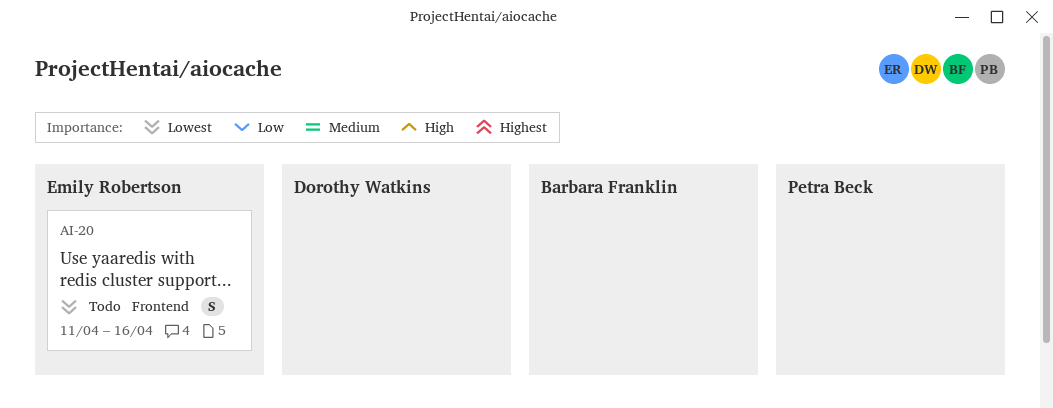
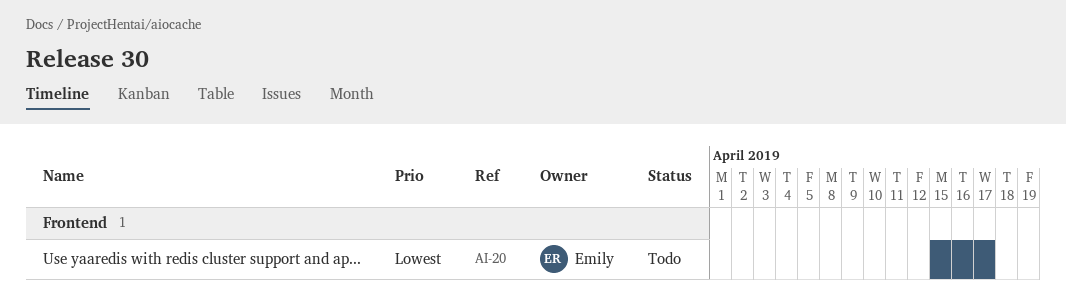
AI-20, start: Apr 11 -> Apr 15
AI-20, due: Apr 16 -> Apr 17

